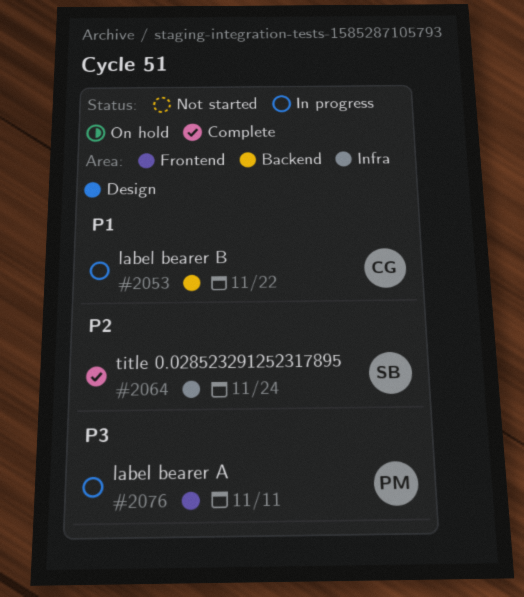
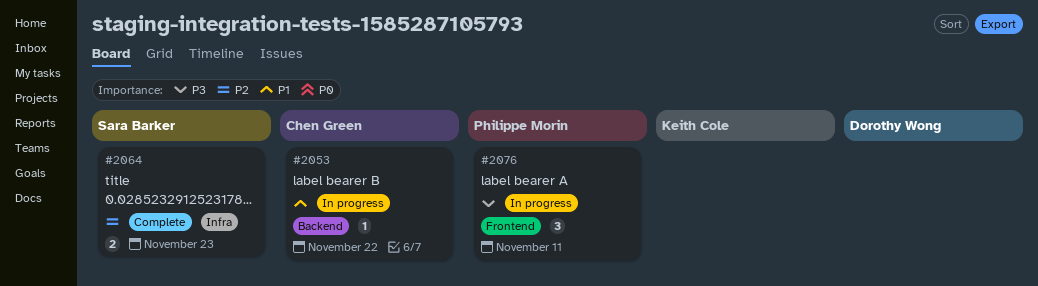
#2064, due: Nov 24 -> Nov 23

